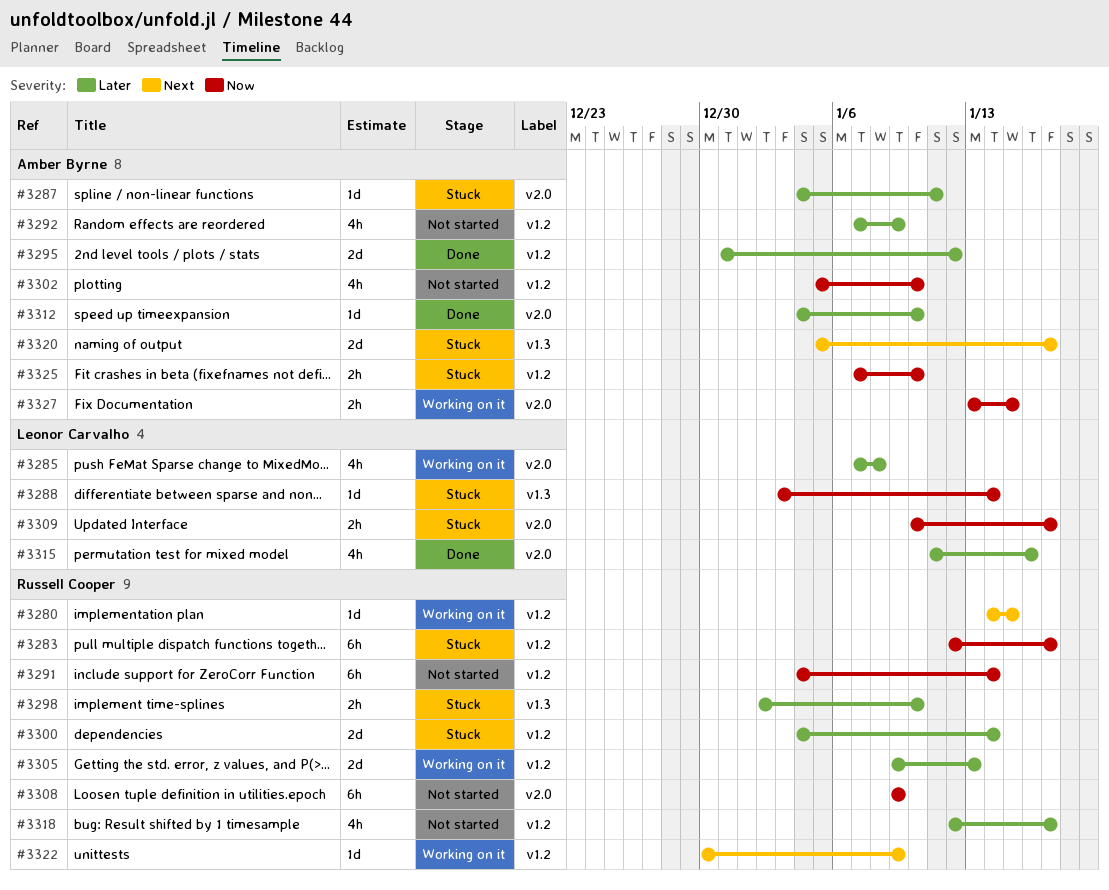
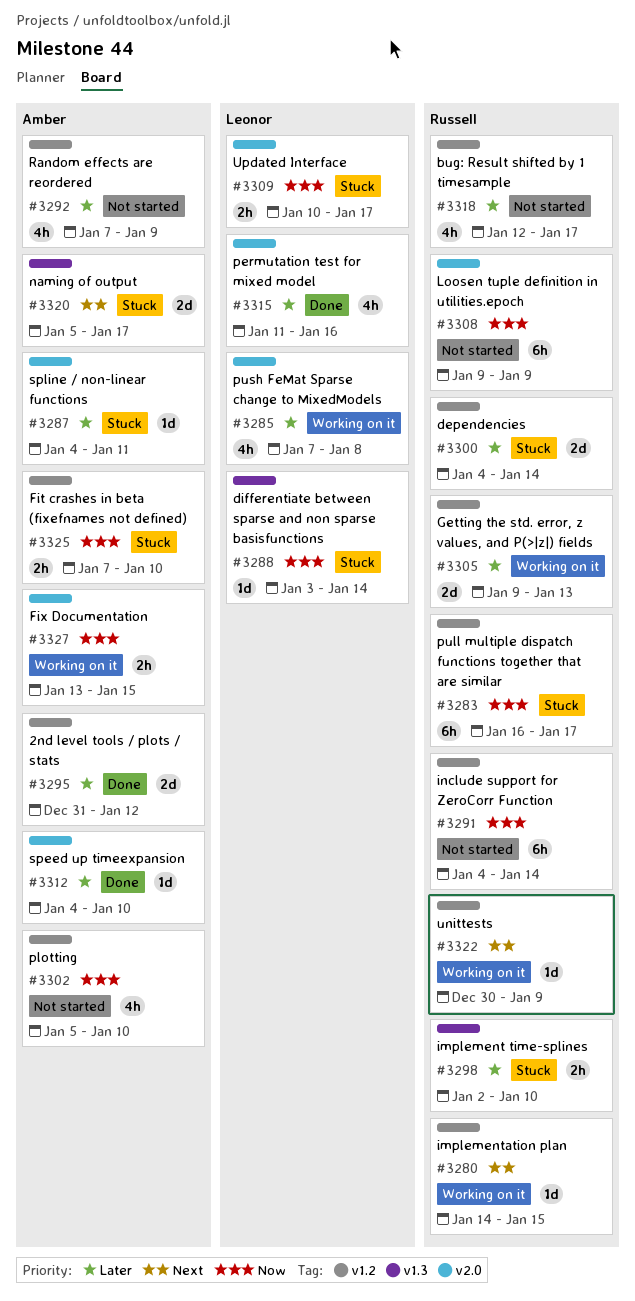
#3283, start: Jan 12 -> Jan 16

